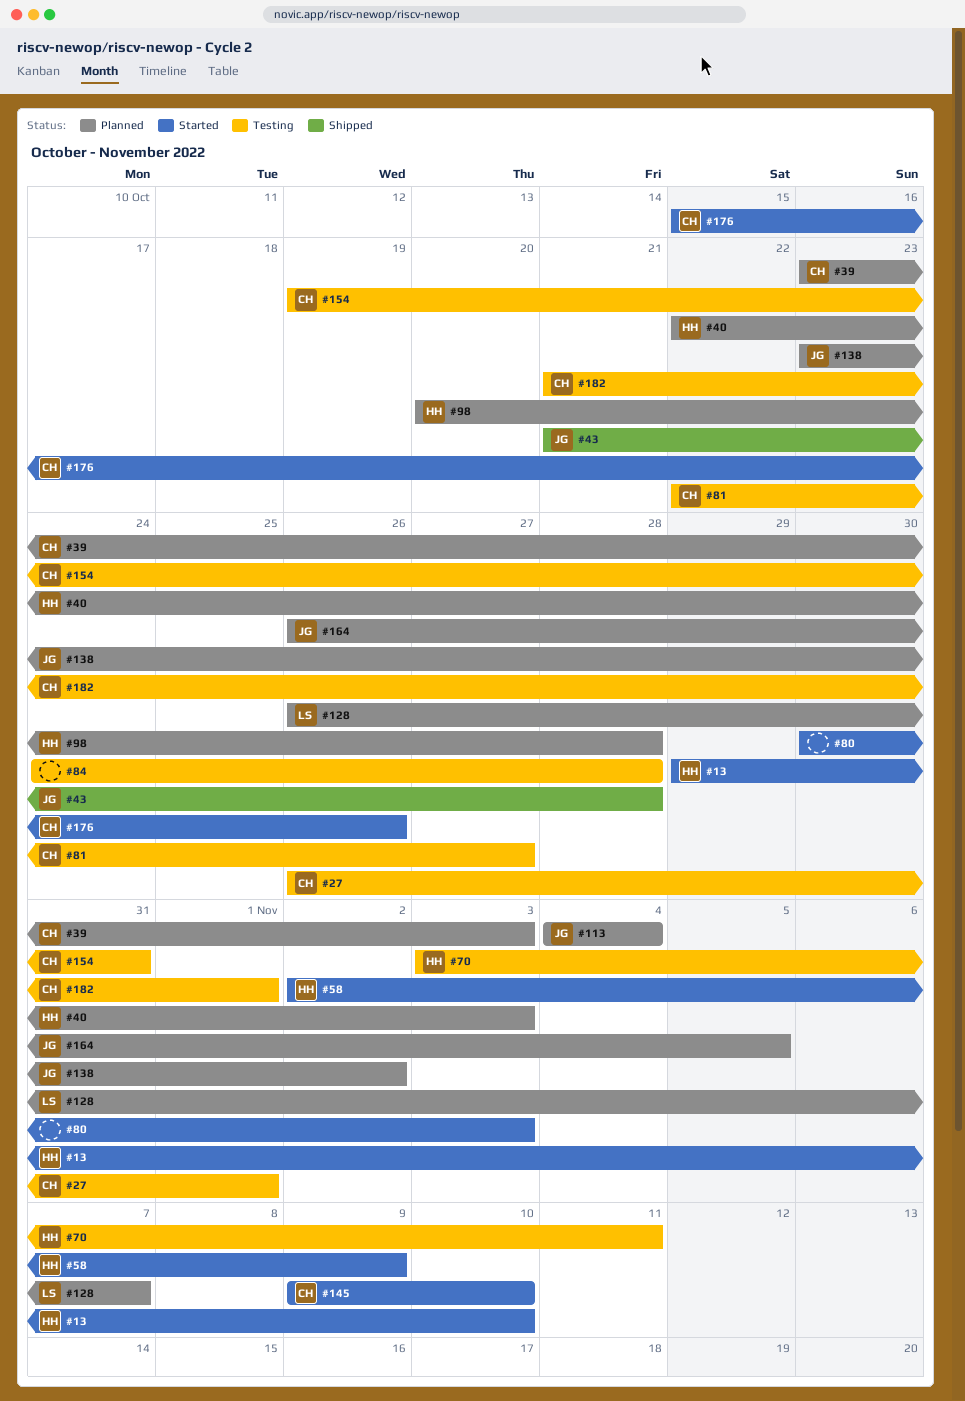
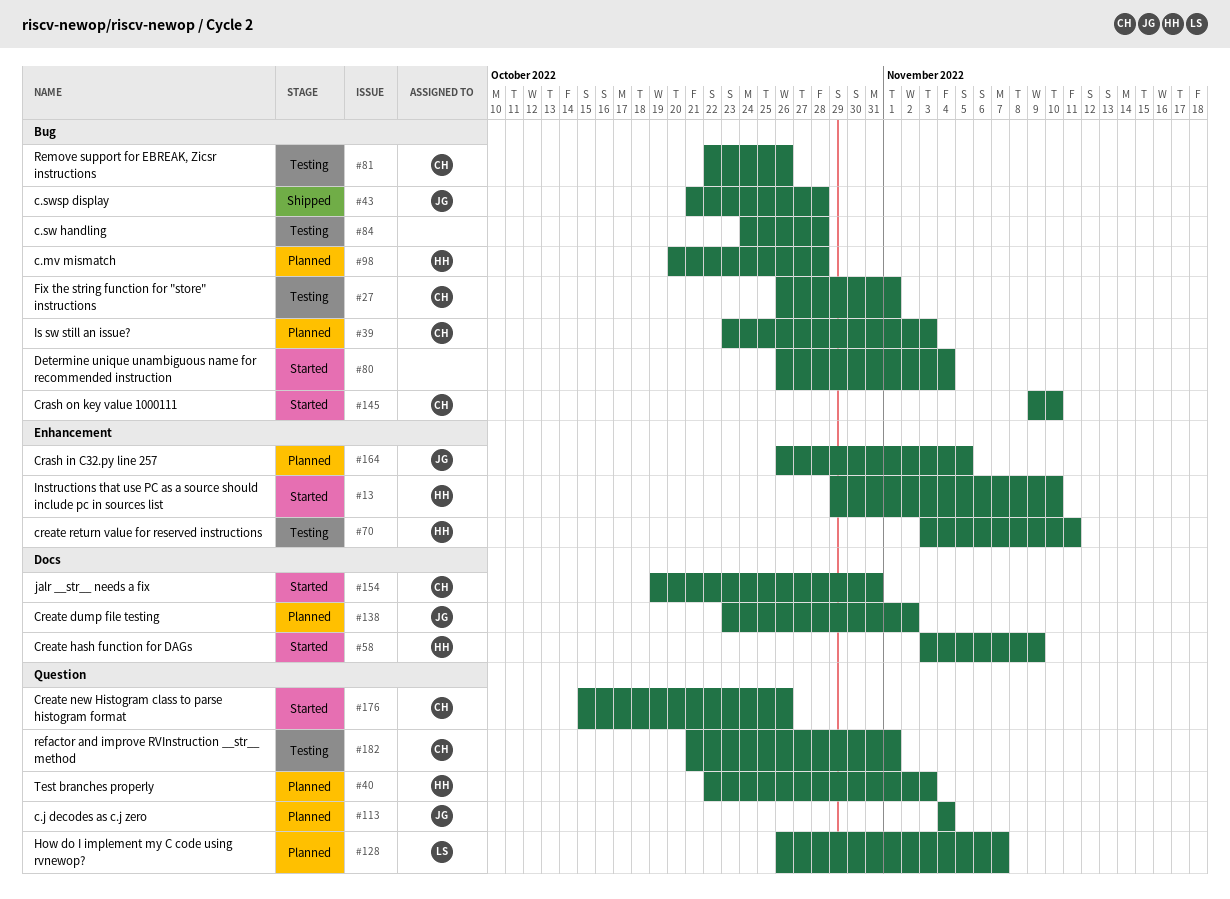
#58, start: Nov 2 -> Nov 3
#80, start: Oct 30 -> Oct 26
#80, due: Nov 3 -> Nov 4
#81, due: Oct 27 -> Oct 26
#154, status: Testing -> Started

